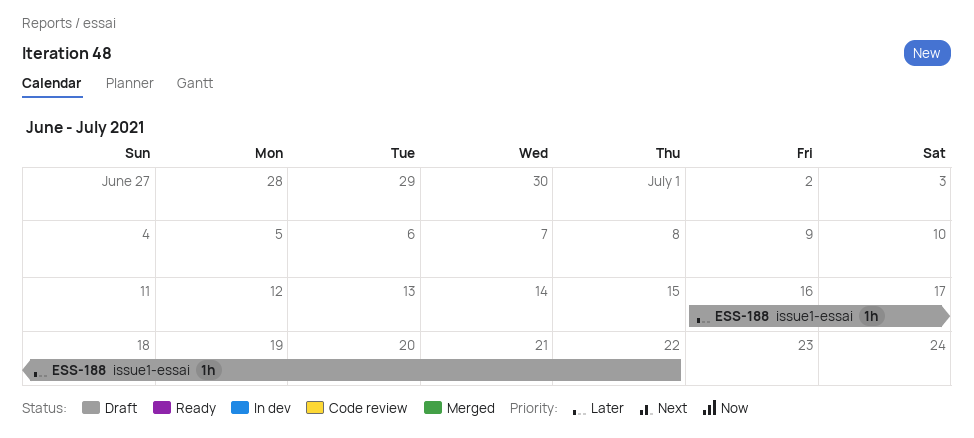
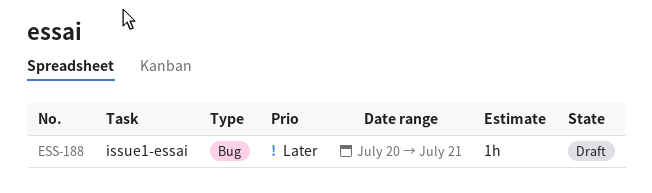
ESS-188, start: Jul 16 -> Jul 20
ESS-188, due: Jul 22 -> Jul 21

